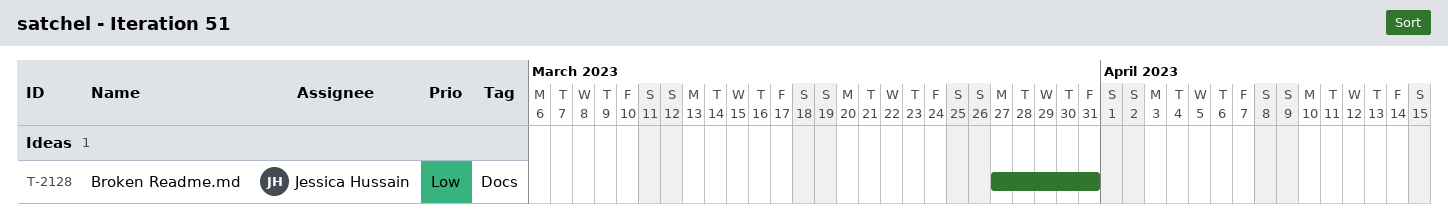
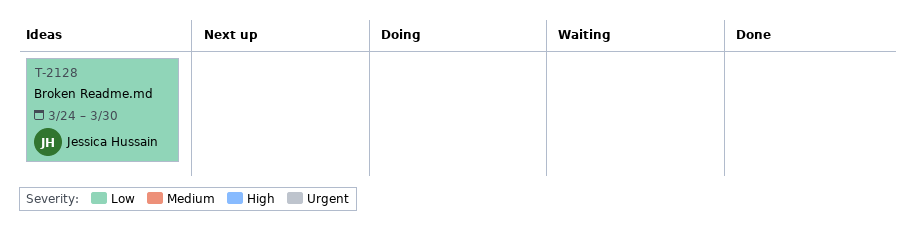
T-2128, start: Mar 27 -> Mar 24
T-2128, due: Mar 31 -> Mar 30

